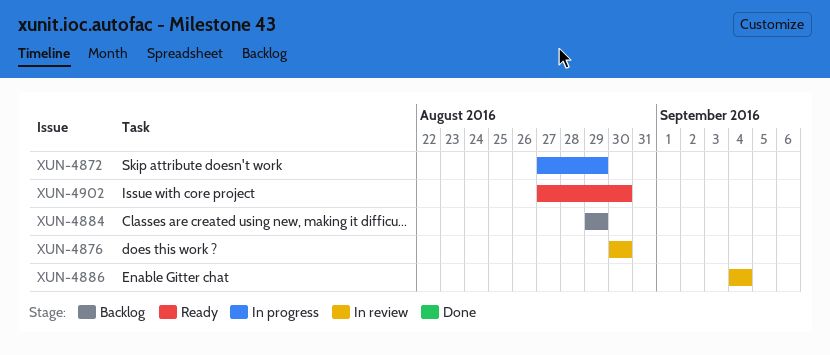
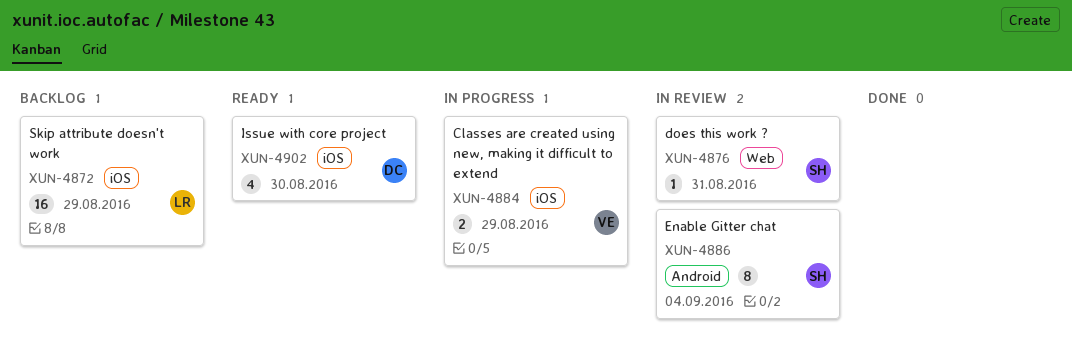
XUN-4872, status: In progress -> Backlog
XUN-4876, due: Aug 30 -> Aug 31
XUN-4884, status: Backlog -> In progress

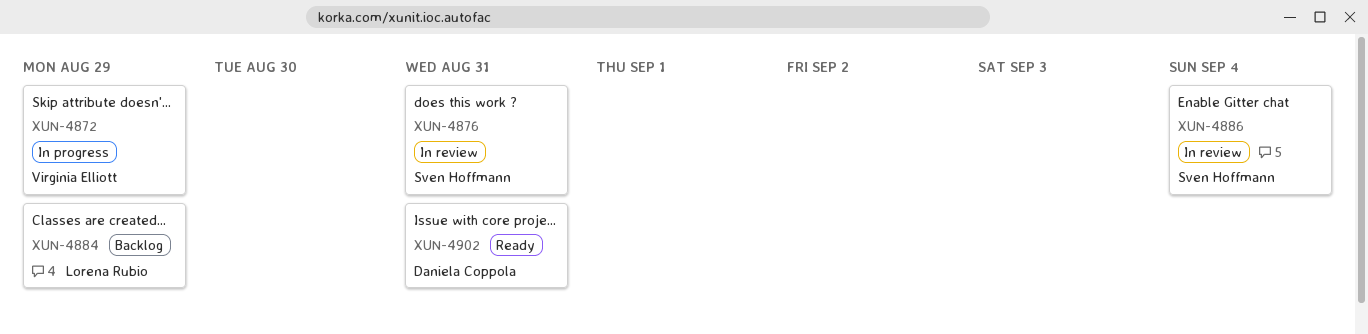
XUN-4872, status: Backlog -> In progress
XUN-4872, owner: Lorena Rubio -> Virginia Elliott
XUN-4884, status: In progress -> Backlog
XUN-4884, owner: Virginia Elliott -> Lorena Rubio
XUN-4902, due: Aug 30 -> Aug 31

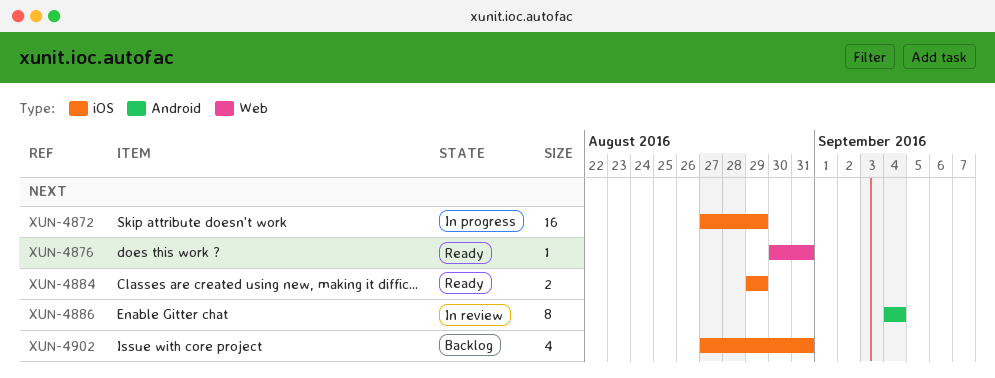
XUN-4876, status: In review -> Ready
XUN-4884, status: Backlog -> Ready
XUN-4902, status: Ready -> Backlog

